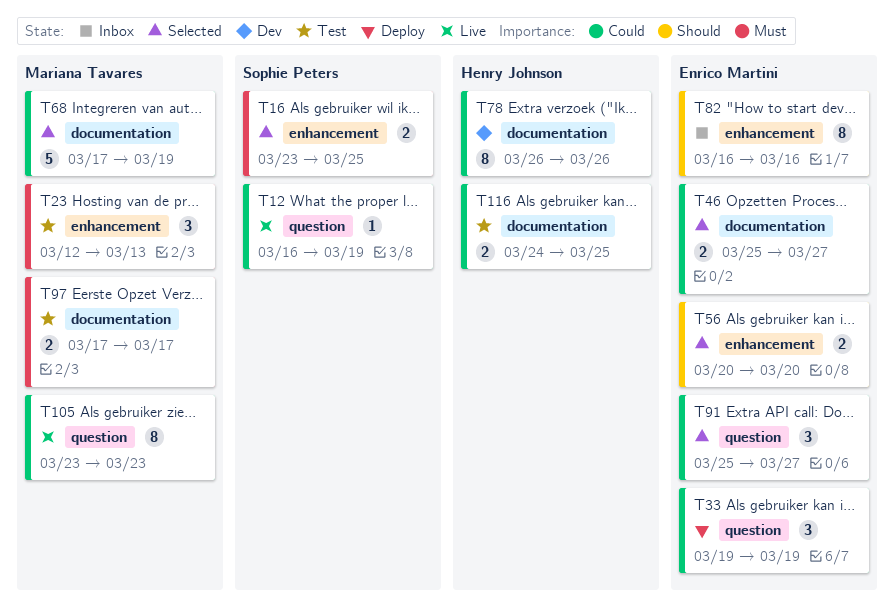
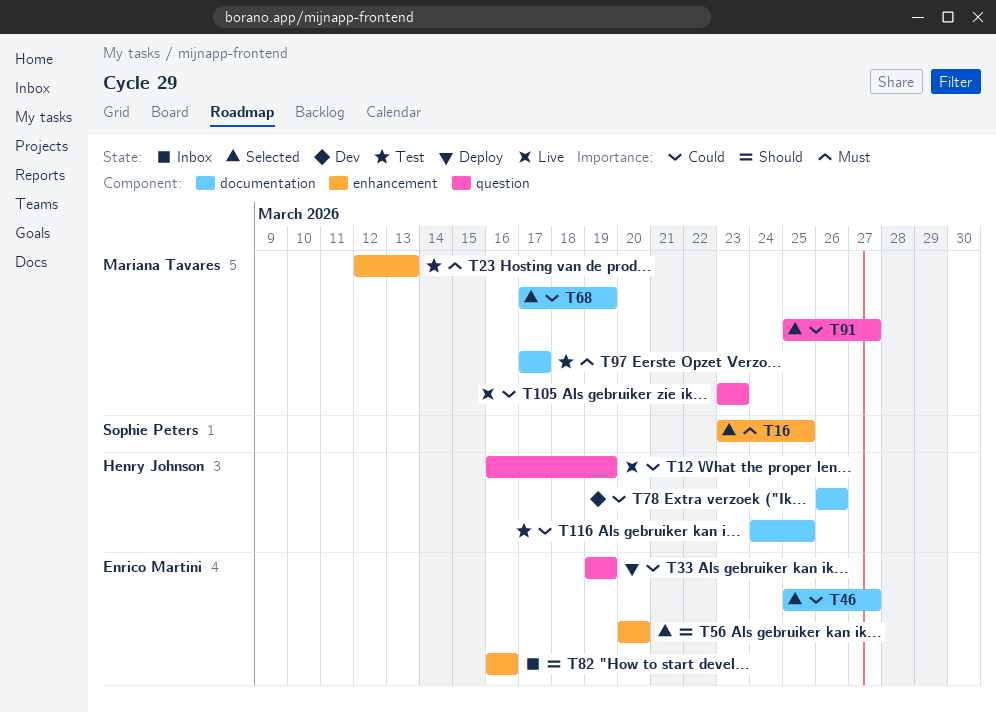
T12, owner: Sophie Peters -> Henry Johnson
T91, owner: Enrico Martini -> Mariana Tavares

